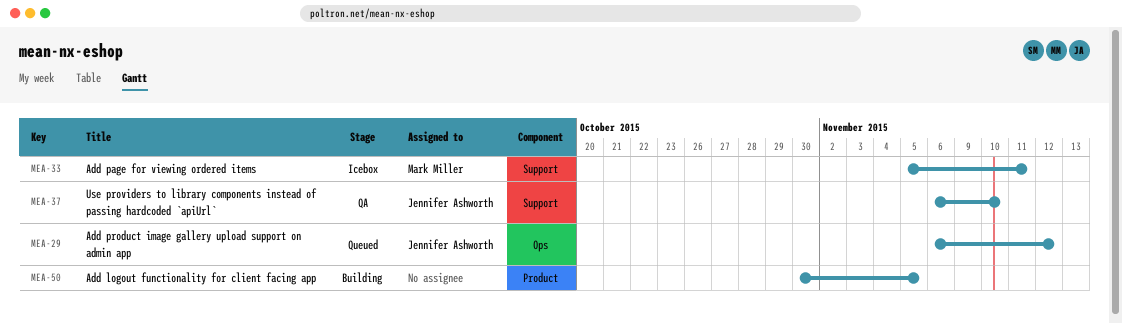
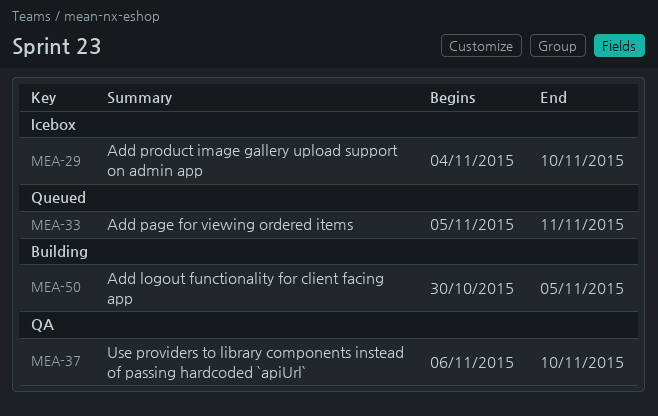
MEA-29, status: Queued -> Icebox
MEA-29, start: Nov 6 -> Nov 4
MEA-29, due: Nov 12 -> Nov 10
MEA-33, status: Icebox -> Queued

